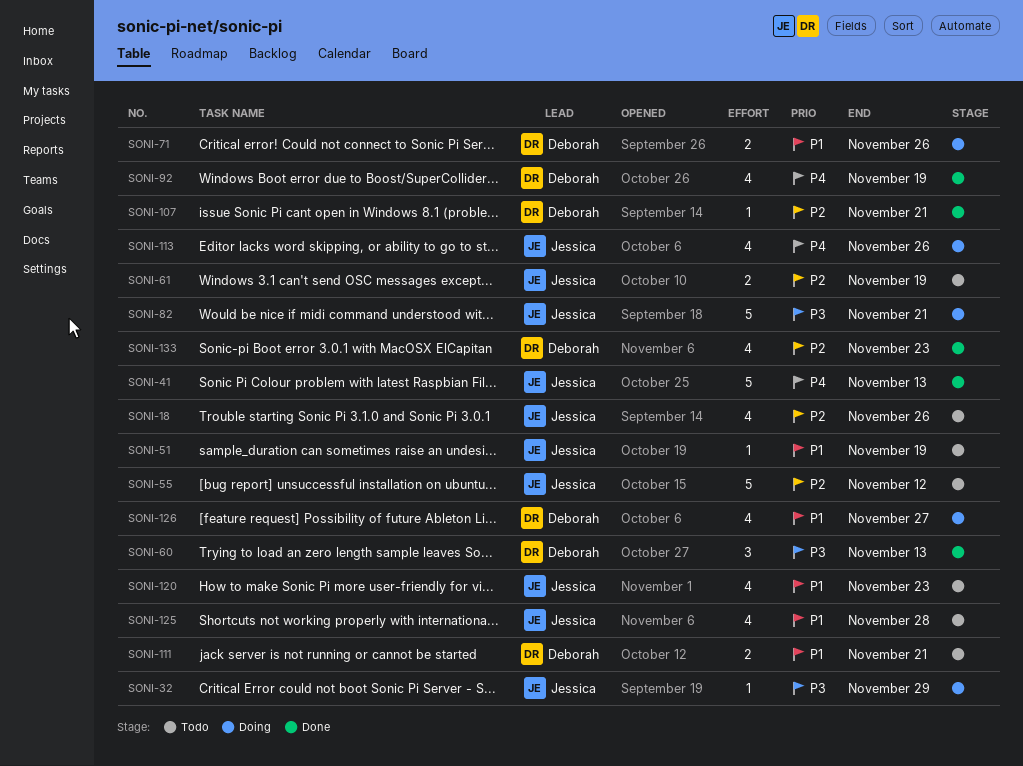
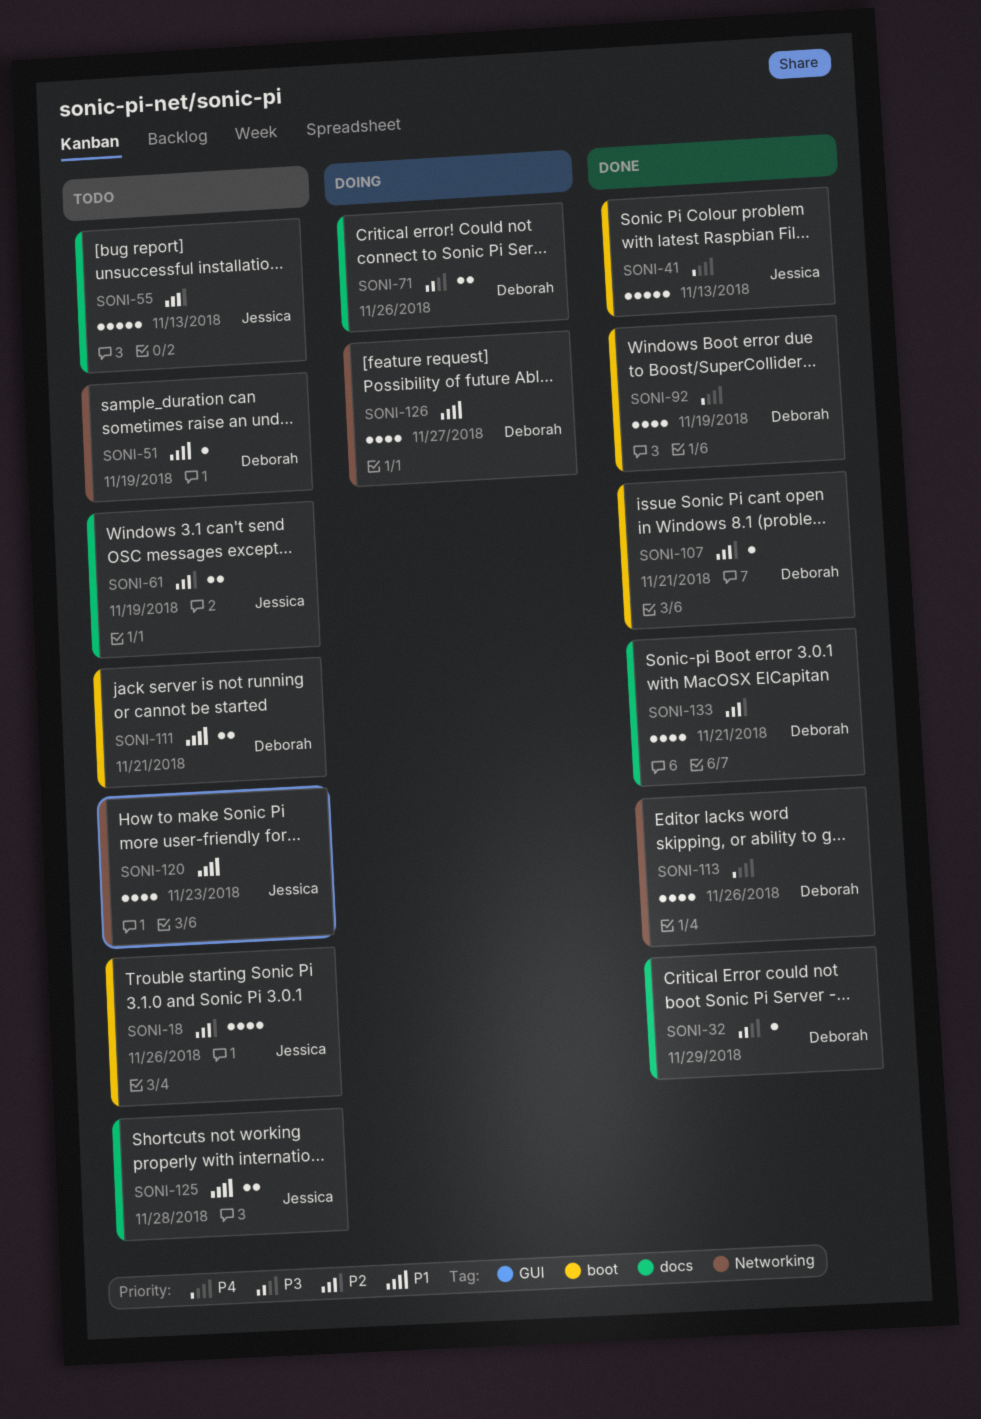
SONI-32, status: Doing -> Done
SONI-32, owner: Jessica -> Deborah
SONI-51, owner: Jessica -> Deborah
SONI-55, due: Nov 12 -> Nov 13
SONI-60: present -> none
SONI-71, priority: P1 -> P3
SONI-82: present -> none
SONI-113, status: Doing -> Done
SONI-113, owner: Jessica -> Deborah
SONI-125, estimate: 4 -> 2
SONI-133, due: Nov 23 -> Nov 21

